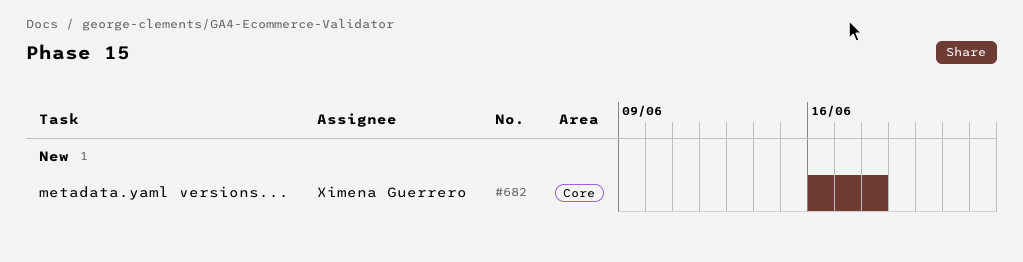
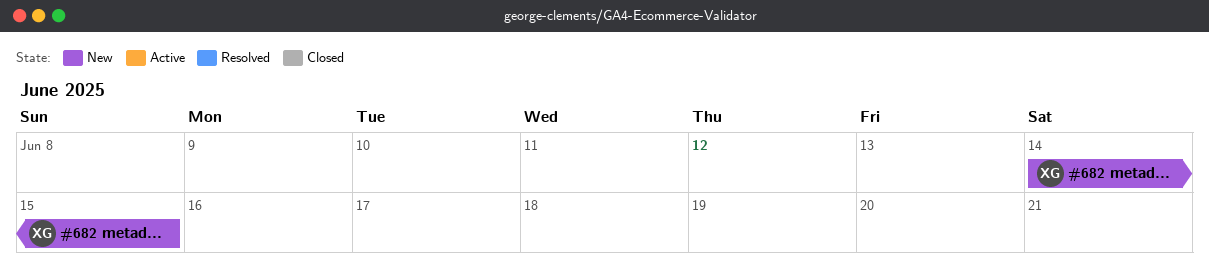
#682, start: Jun 16 -> Jun 14
#682, due: Jun 18 -> Jun 15

